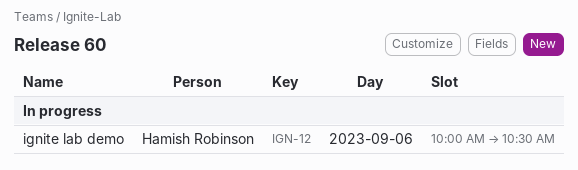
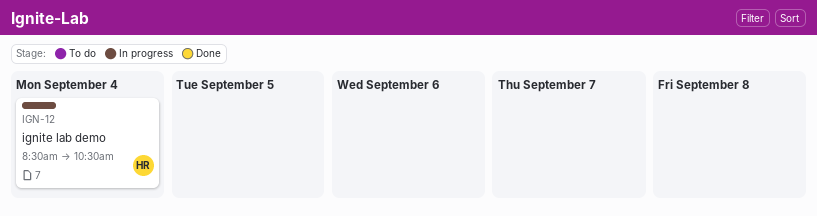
IGN-12, day: Sep 6 -> Sep 4
IGN-12, begins: 10:00 -> 08:30

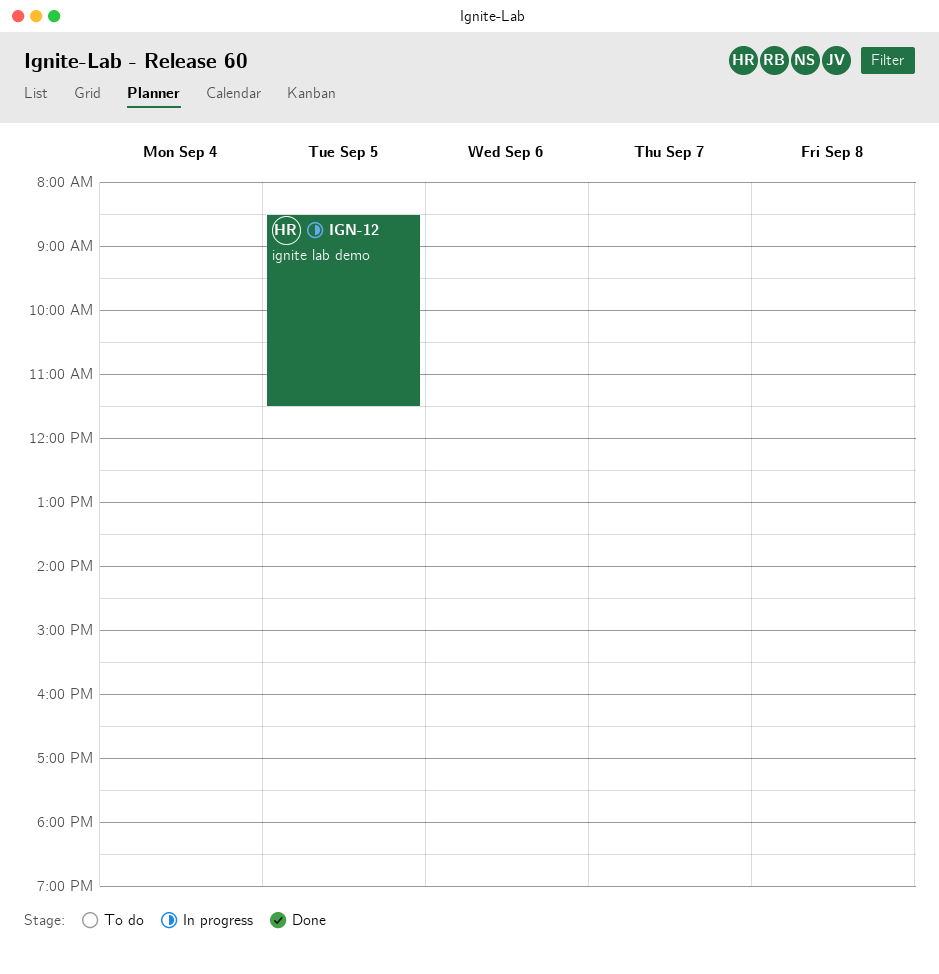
IGN-12, day: Sep 4 -> Sep 5
IGN-12, ends: 10:30 -> 11:30

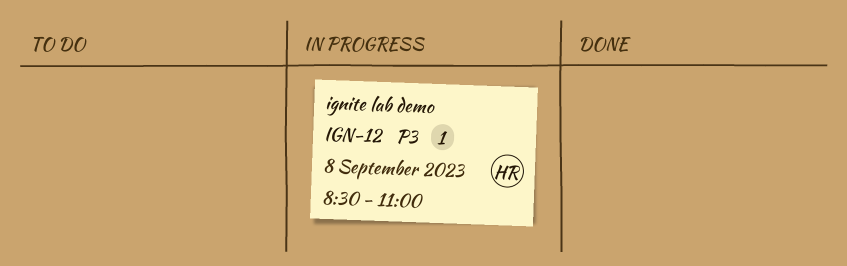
IGN-12, day: Sep 5 -> Sep 8
IGN-12, ends: 11:30 -> 11:00

